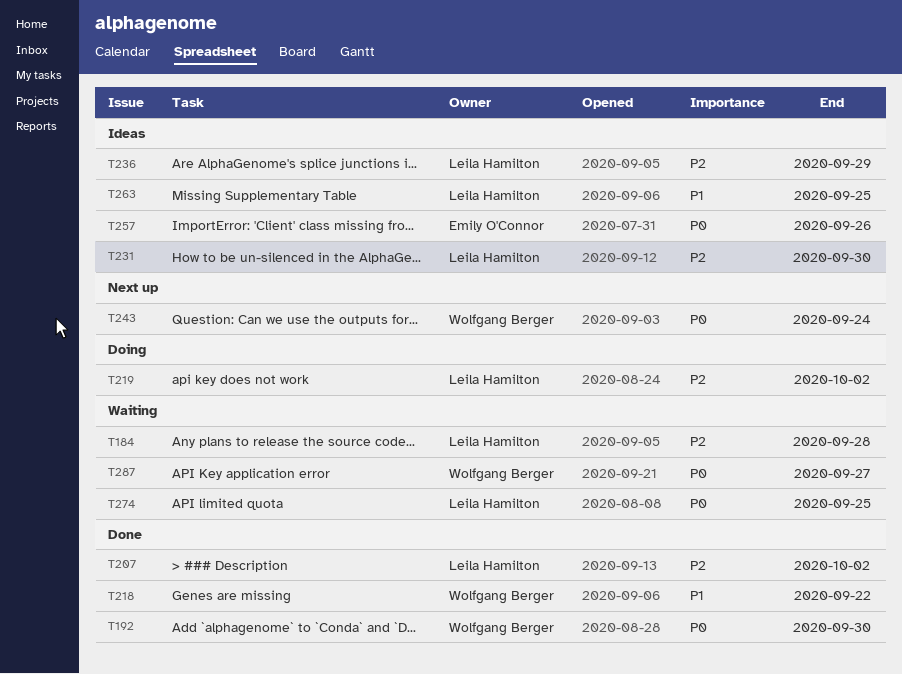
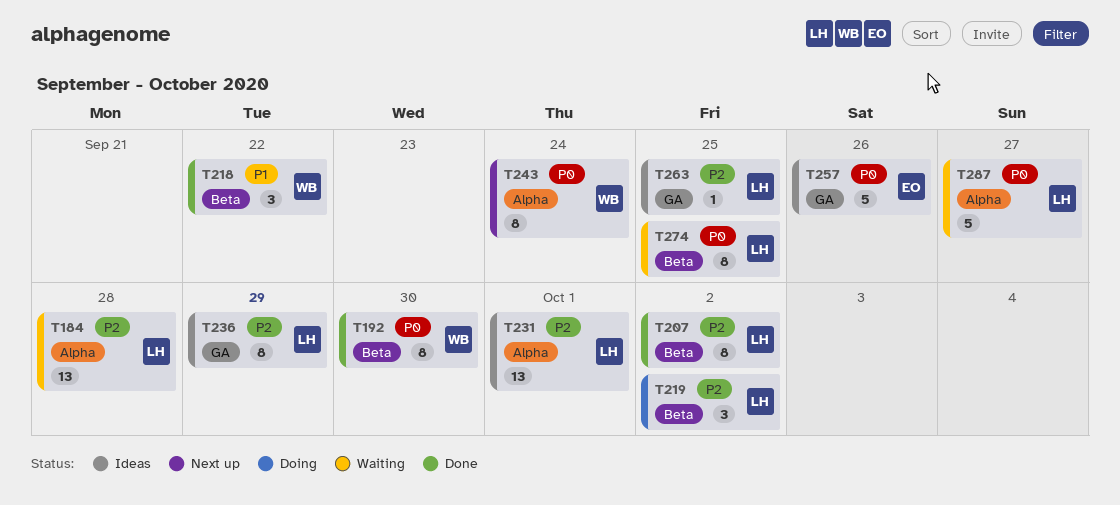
T231, due: Sep 30 -> Oct 1
T263, priority: P1 -> P2
T287, owner: Wolfgang Berger -> Leila Hamilton

